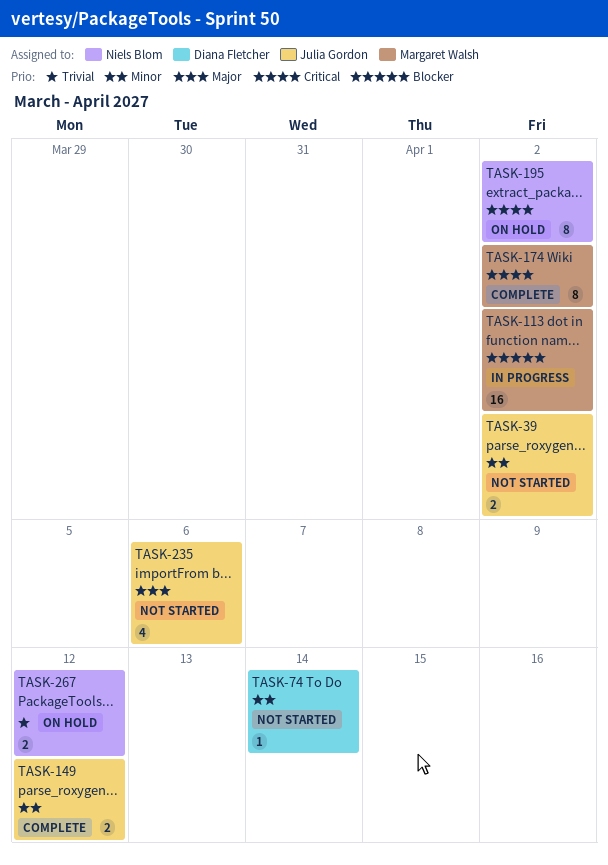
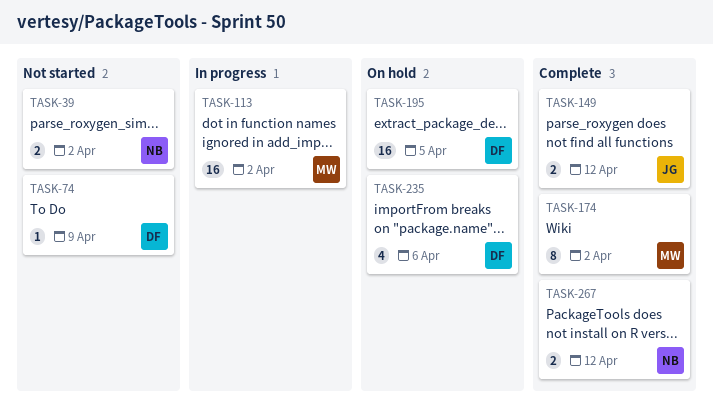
TASK-39, owner: Julia Gordon -> Niels Blom
TASK-74, due: Apr 14 -> Apr 9
TASK-195, owner: Niels Blom -> Diana Fletcher
TASK-195, estimate: 8 -> 16
TASK-195, due: Apr 2 -> Apr 5
TASK-235, status: Not started -> On hold
TASK-235, owner: Julia Gordon -> Diana Fletcher
TASK-267, status: On hold -> Complete

